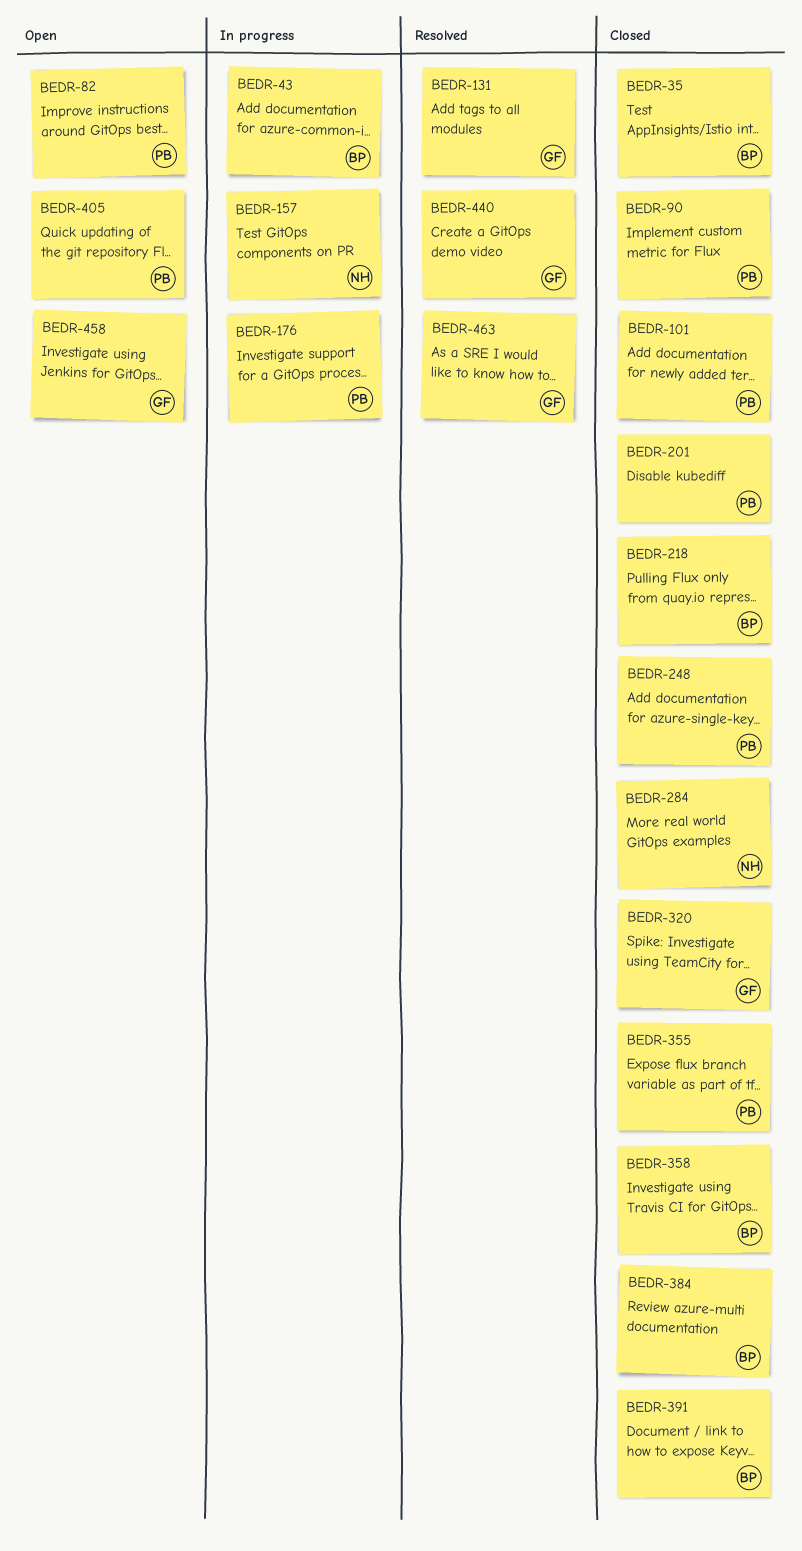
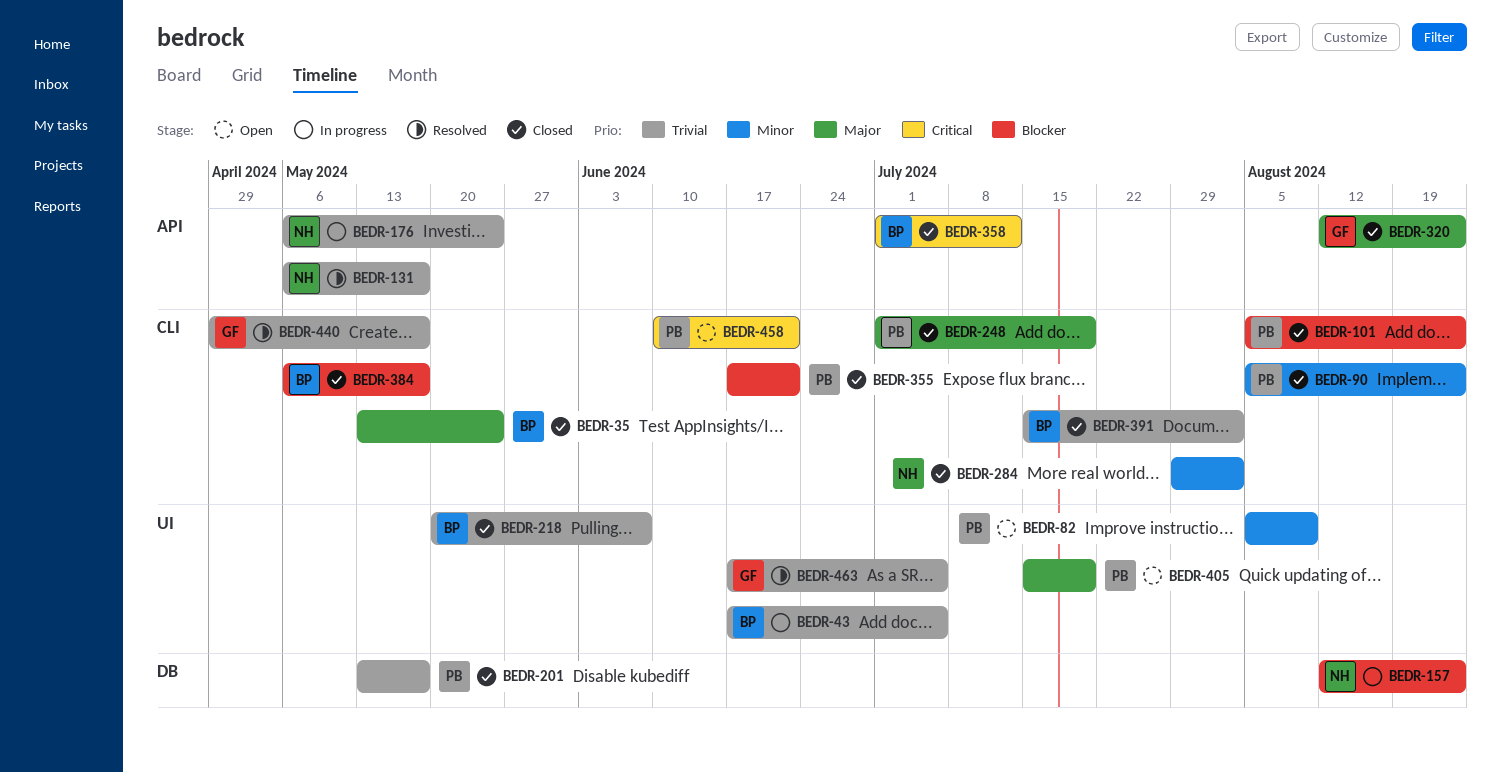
BEDR-131, owner: GF -> NH
BEDR-176, owner: PB -> NH
BEDR-458, owner: GF -> PB

